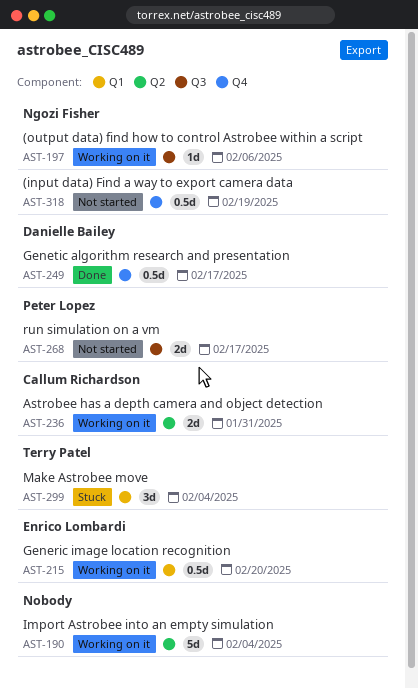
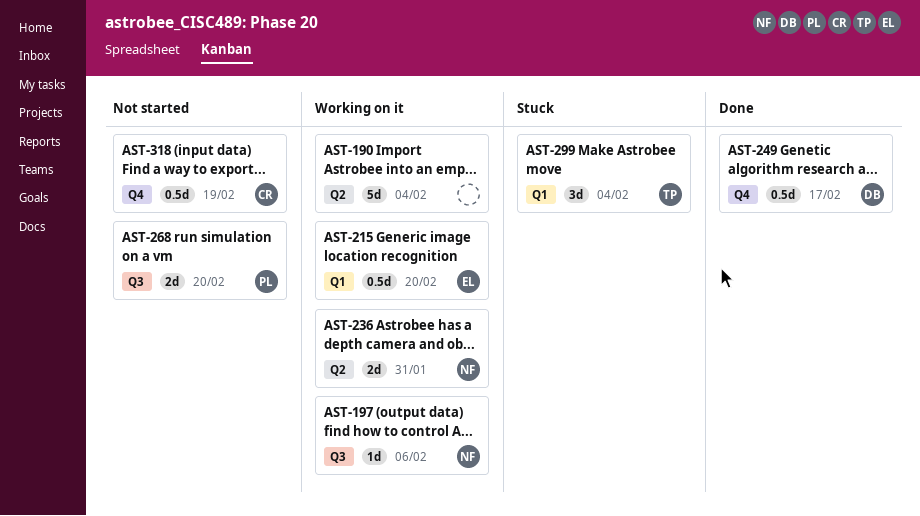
AST-236, owner: Callum Richardson -> Ngozi Fisher
AST-268, due: Feb 17 -> Feb 20
AST-318, owner: Ngozi Fisher -> Callum Richardson

